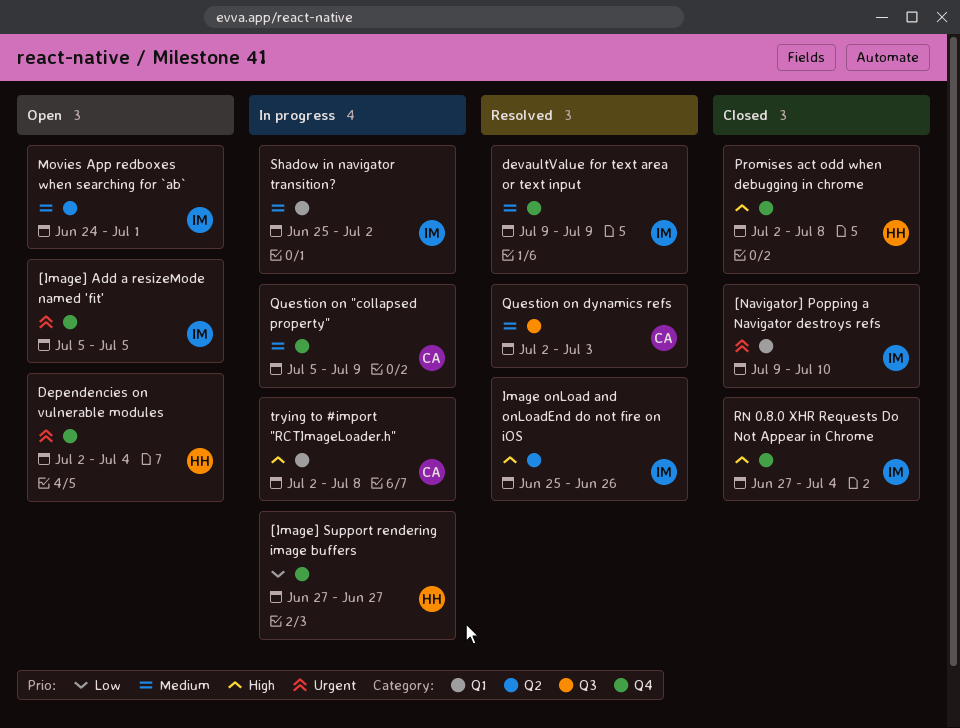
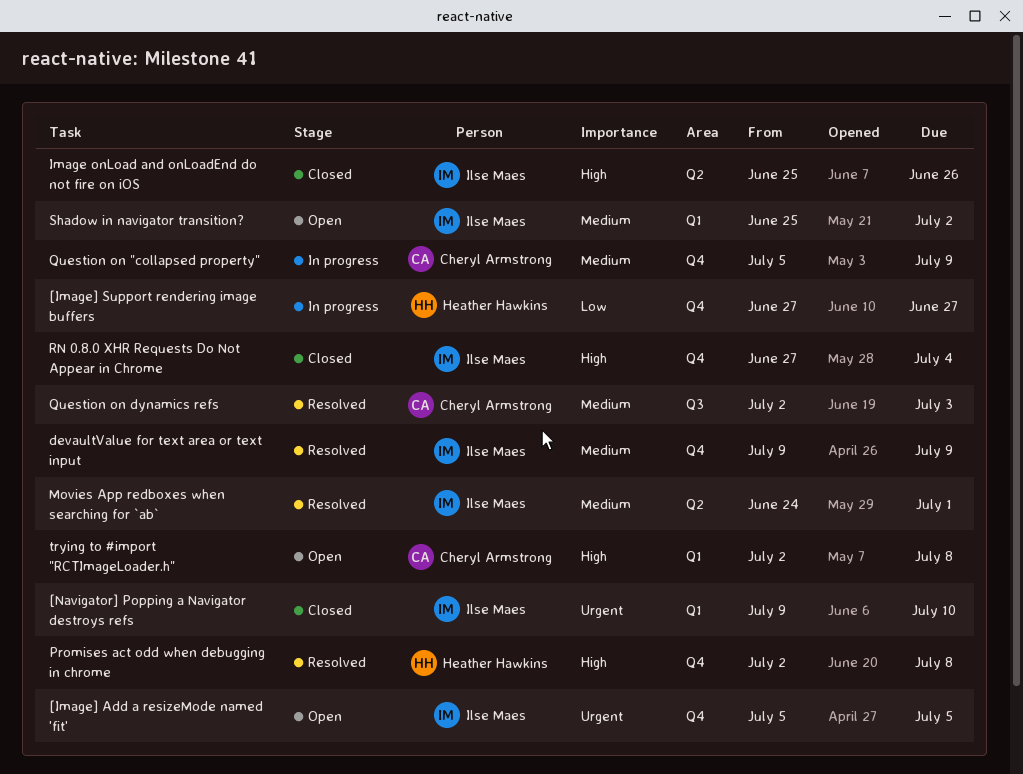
Dependencies on vulnerable modules: present -> none
Image onLoad and onLoadEnd do not fire on iOS, status: Resolved -> Closed
Movies App redboxes when searching for `ab`, status: Open -> Resolved
Promises act odd when debugging in chrome, status: Closed -> Resolved
Shadow in navigator transition?, status: In progress -> Open
trying to #import "RCTImageLoader.h", status: In progress -> Open

